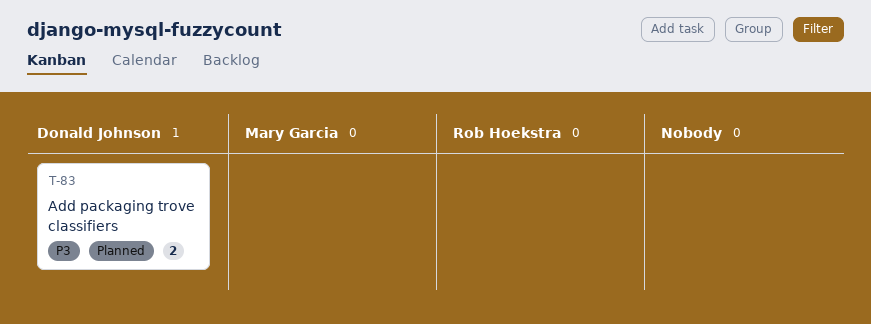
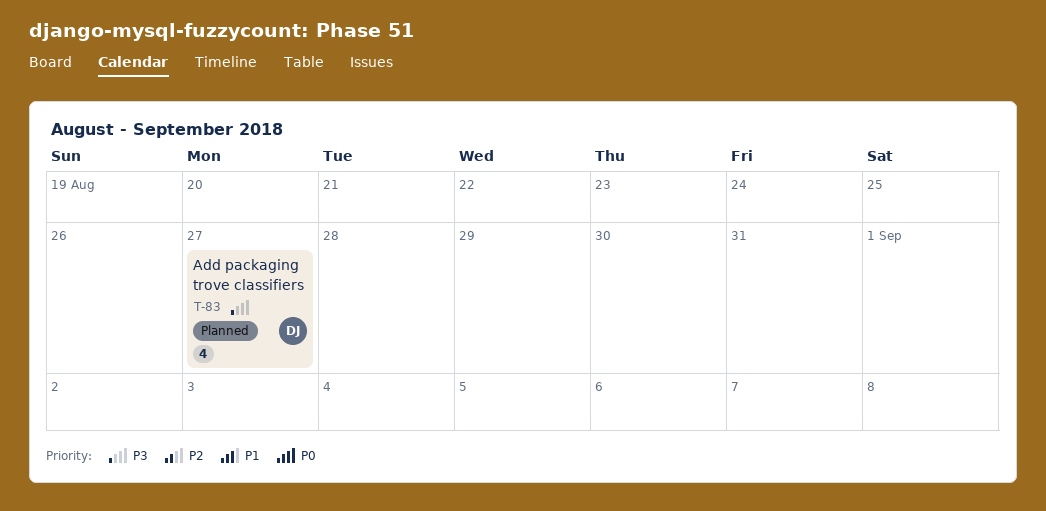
T-83, estimate: 2 -> 4

